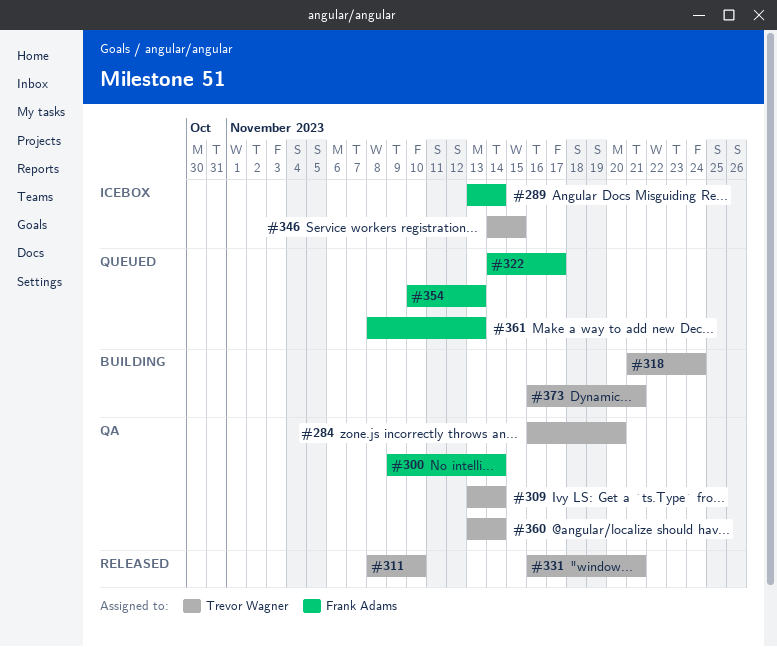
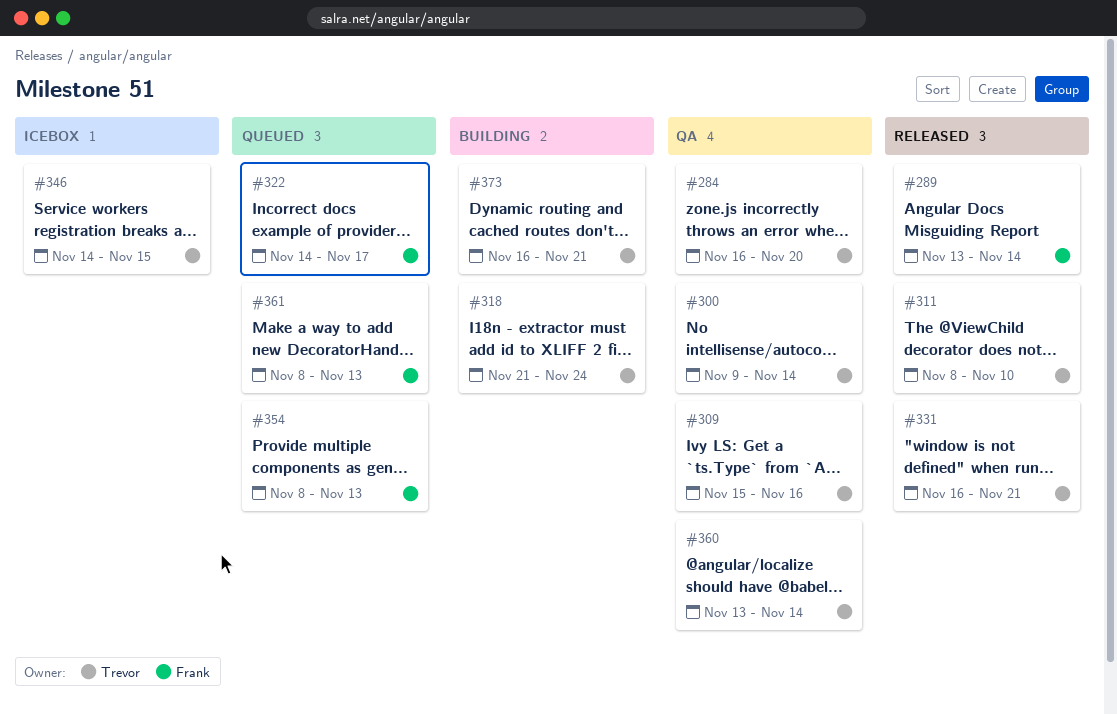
#289, status: Icebox -> Released
#300, owner: Frank Adams -> Trevor Wagner
#309, start: Nov 13 -> Nov 15
#309, due: Nov 14 -> Nov 16
#354, start: Nov 10 -> Nov 8

